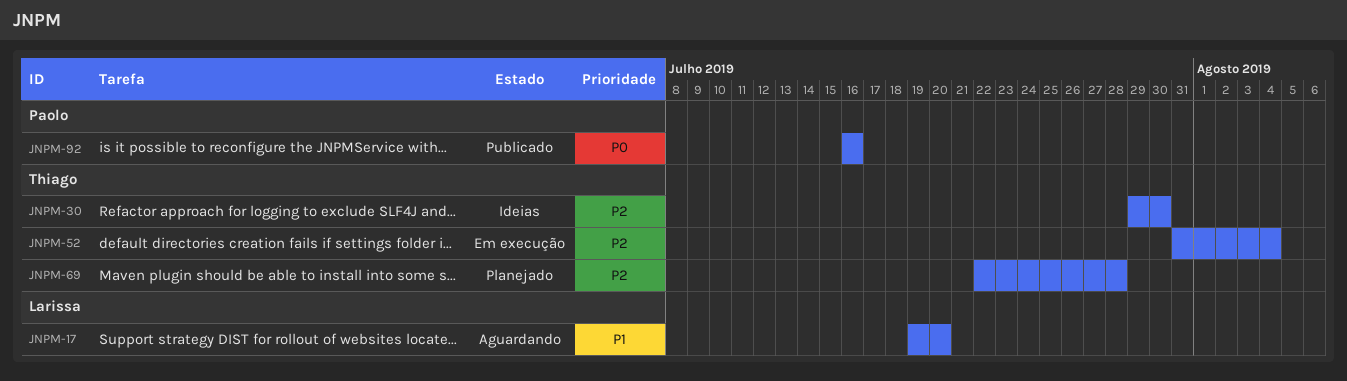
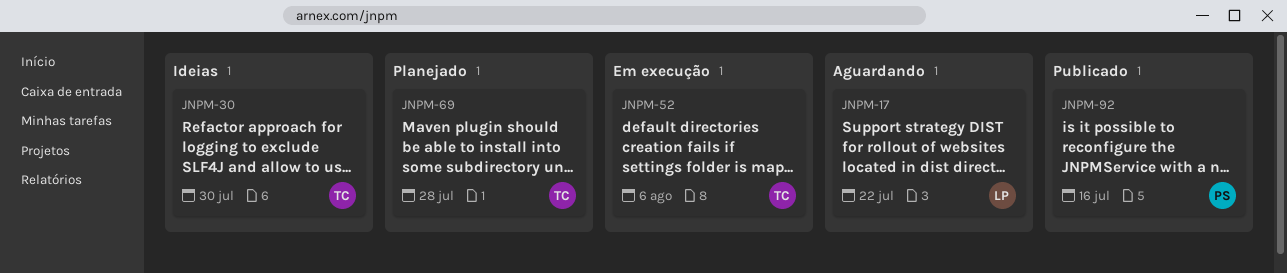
JNPM-17, due: Jul 20 -> Jul 22
JNPM-52, due: Aug 4 -> Aug 6

